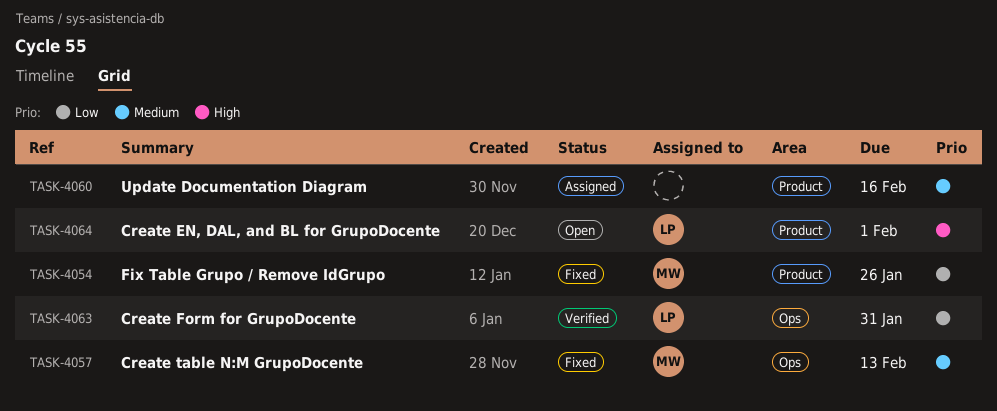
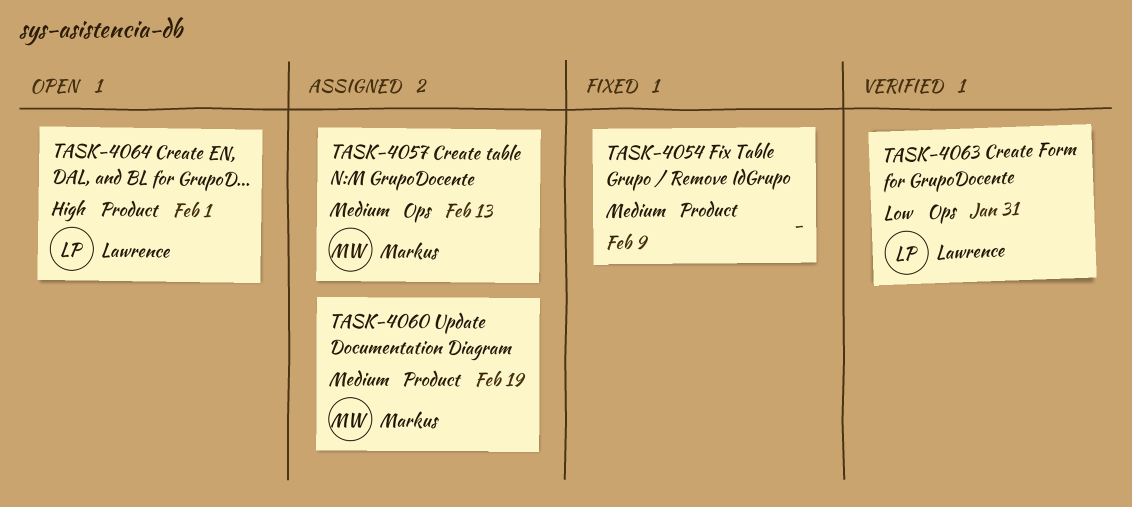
TASK-4054, owner: Markus -> none
TASK-4054, priority: Low -> Medium
TASK-4054, due: Jan 26 -> Feb 9
TASK-4057, status: Fixed -> Assigned
TASK-4060, owner: none -> Markus
TASK-4060, due: Feb 16 -> Feb 19

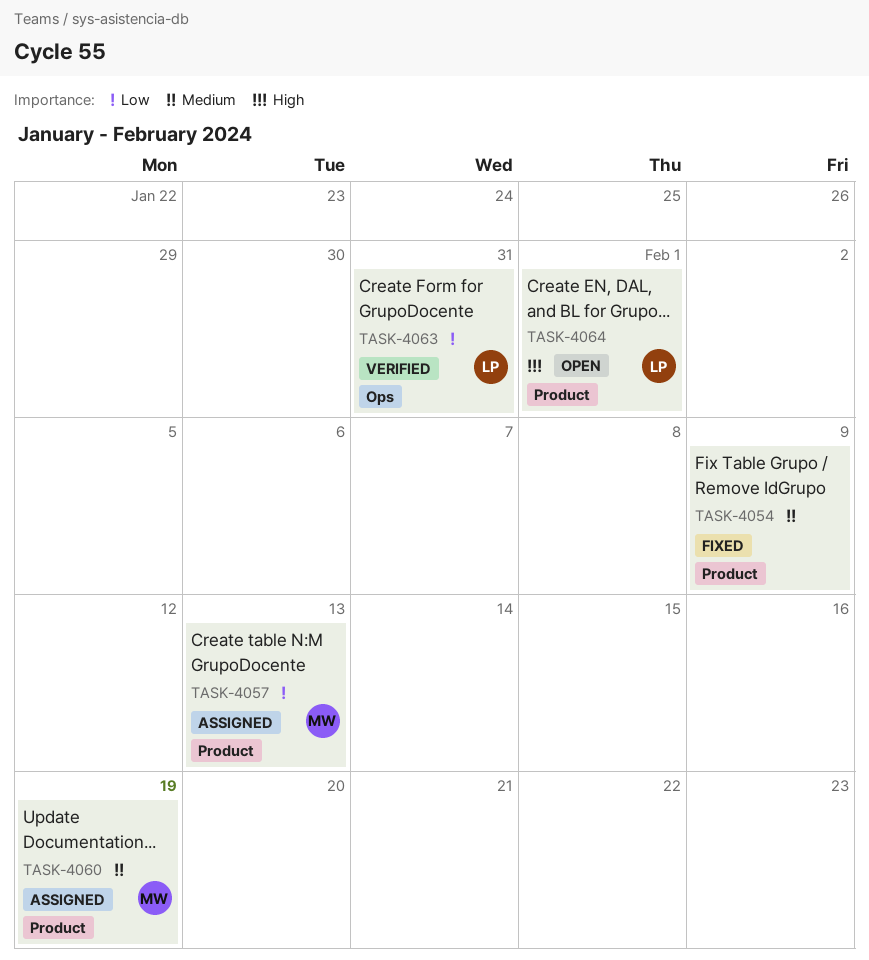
TASK-4057, priority: Medium -> Low
TASK-4057, label: Ops -> Product

